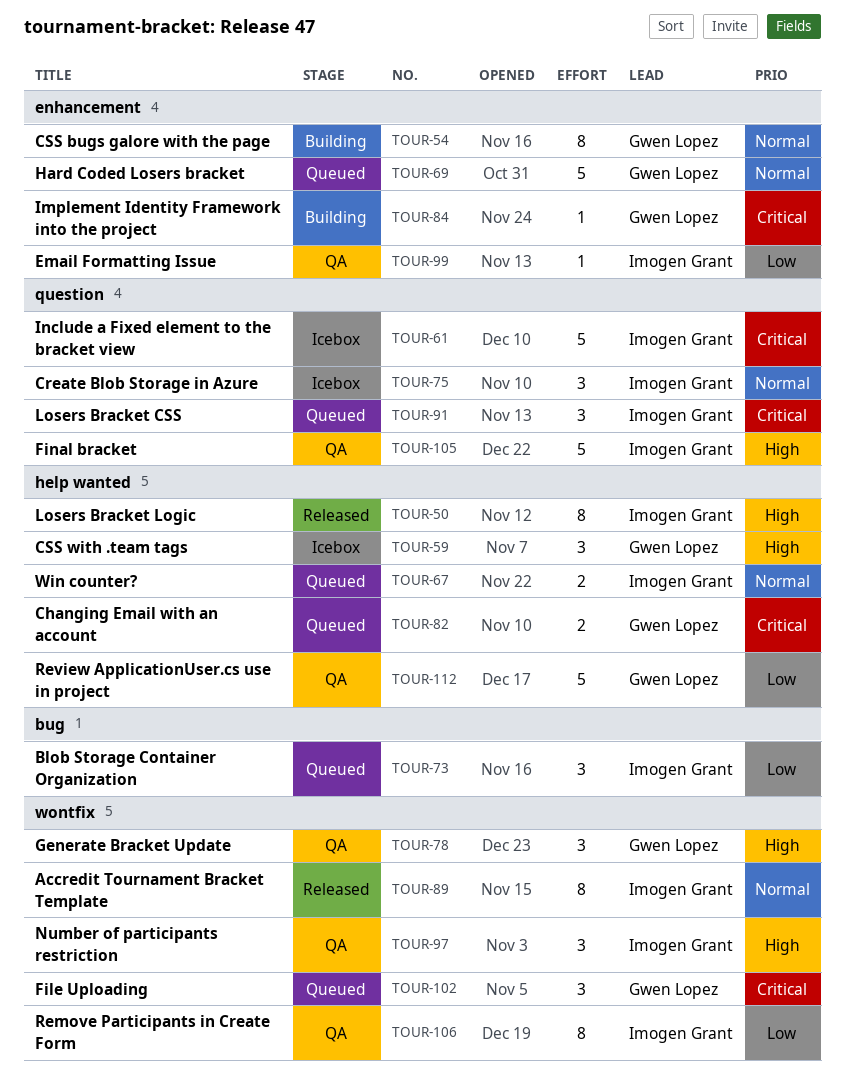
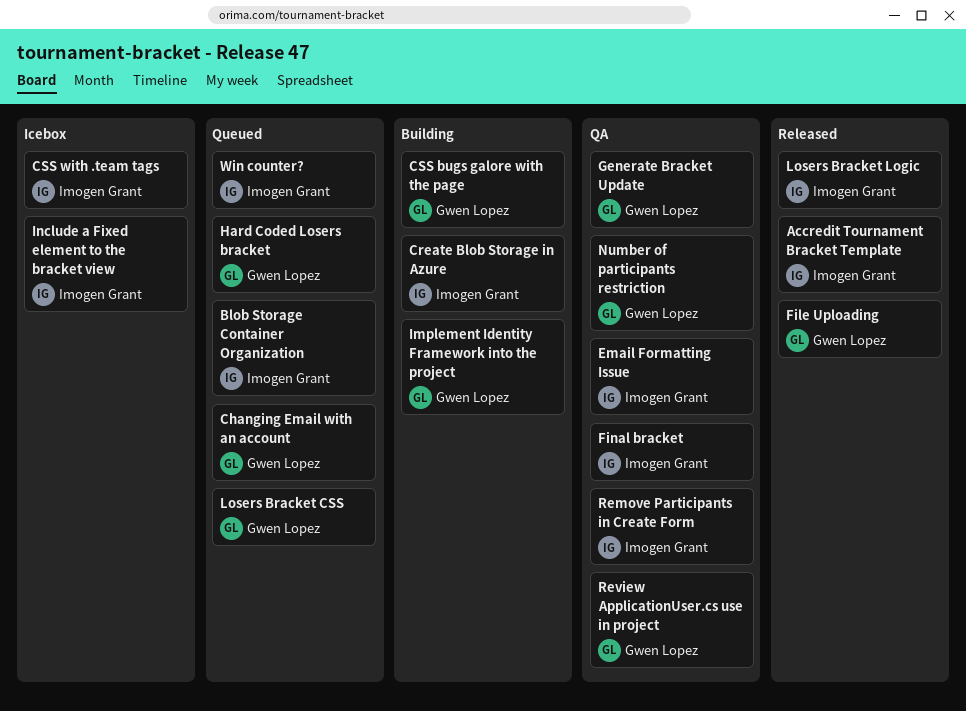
Create Blob Storage in Azure, status: Icebox -> Building
CSS with .team tags, owner: Gwen Lopez -> Imogen Grant
File Uploading, status: Queued -> Released
Losers Bracket CSS, owner: Imogen Grant -> Gwen Lopez
Number of participants restriction, owner: Imogen Grant -> Gwen Lopez

